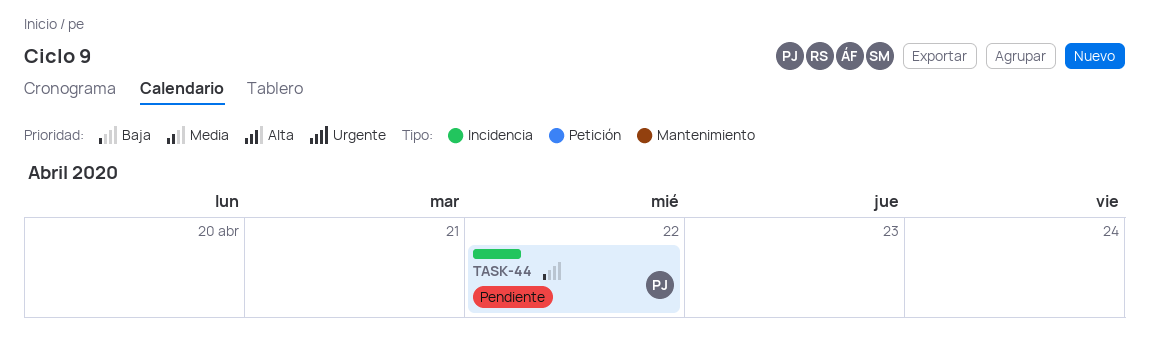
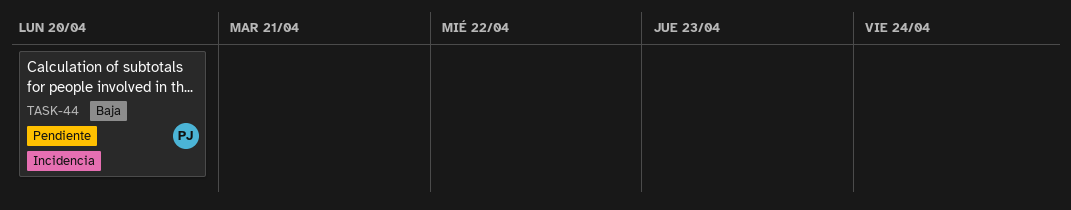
TASK-44, due: Apr 22 -> Apr 20

